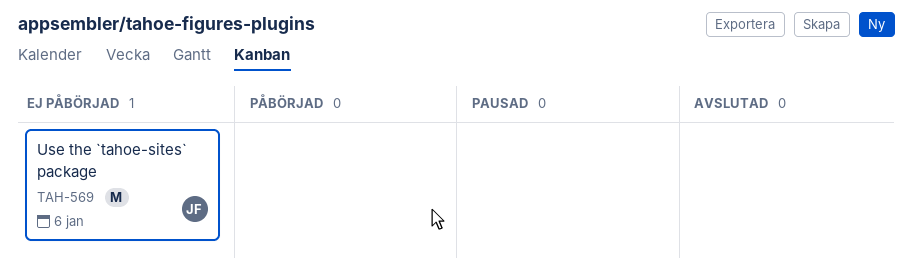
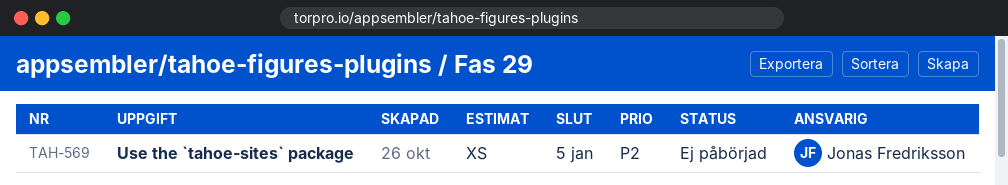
TAH-569, estimate: M -> XS
TAH-569, due: Jan 6 -> Jan 5

